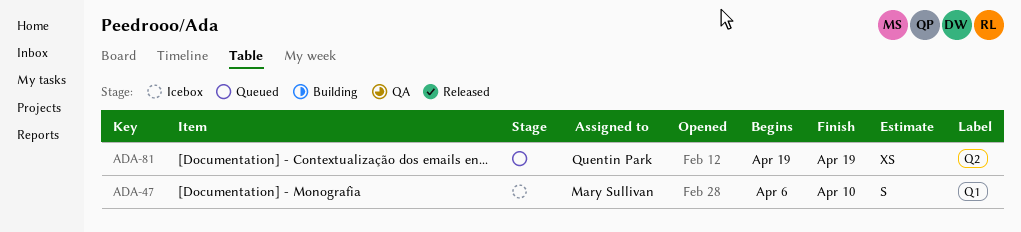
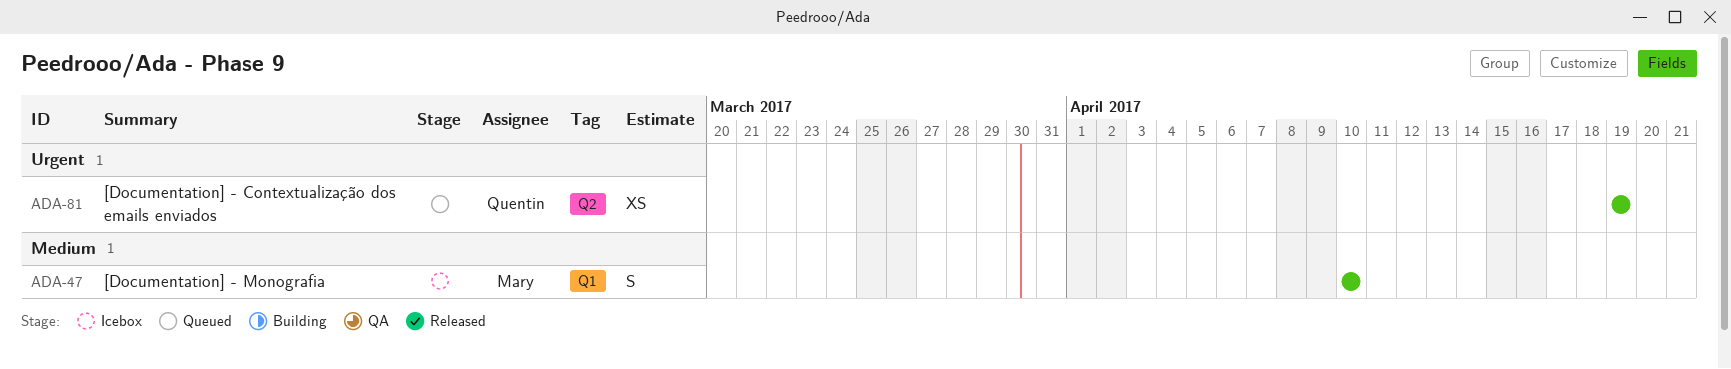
ADA-47, start: Apr 6 -> Apr 10

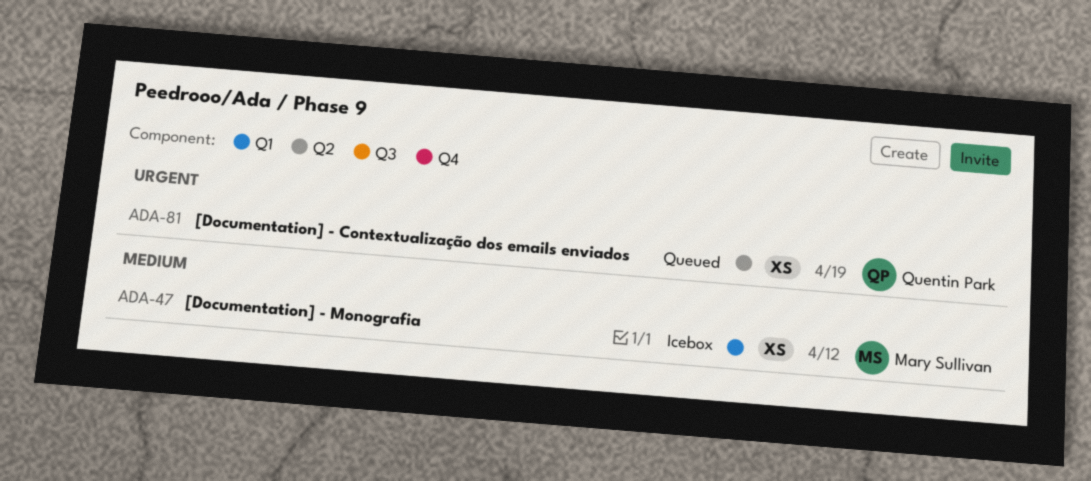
ADA-47, estimate: S -> XS
ADA-47, due: Apr 10 -> Apr 12

